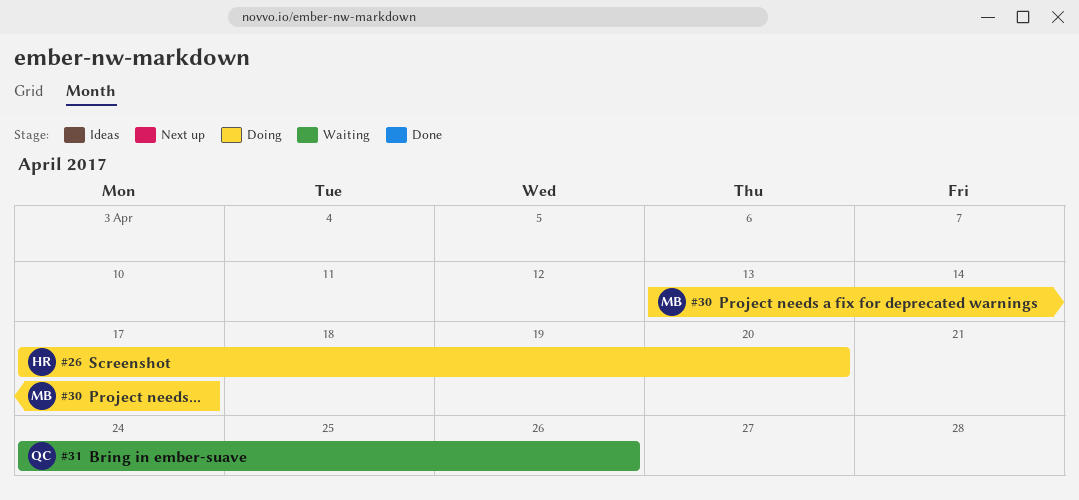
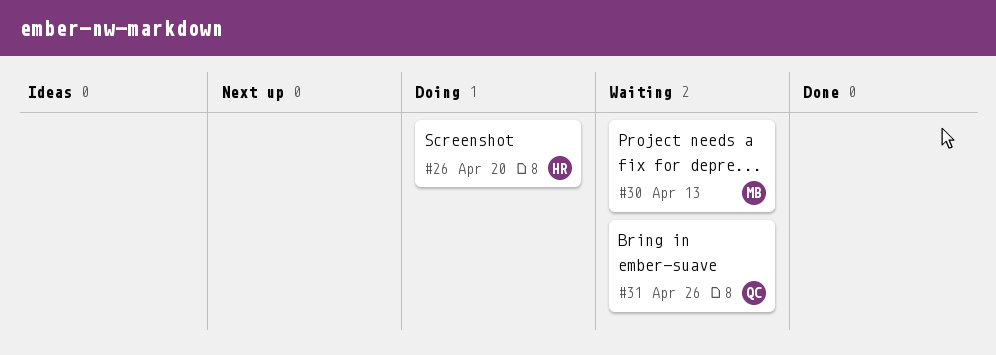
#30, status: Doing -> Waiting
#30, due: Apr 17 -> Apr 13

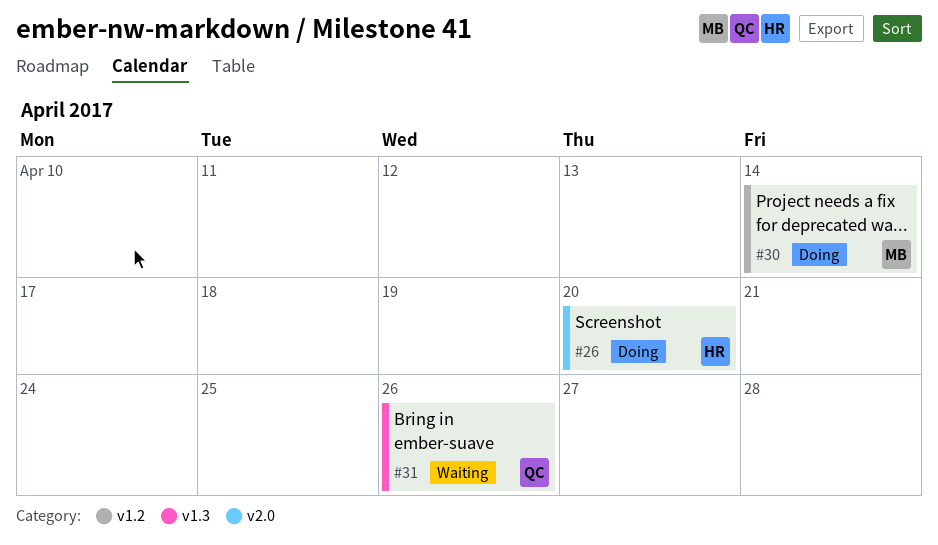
#30, status: Waiting -> Doing
#30, due: Apr 13 -> Apr 14

